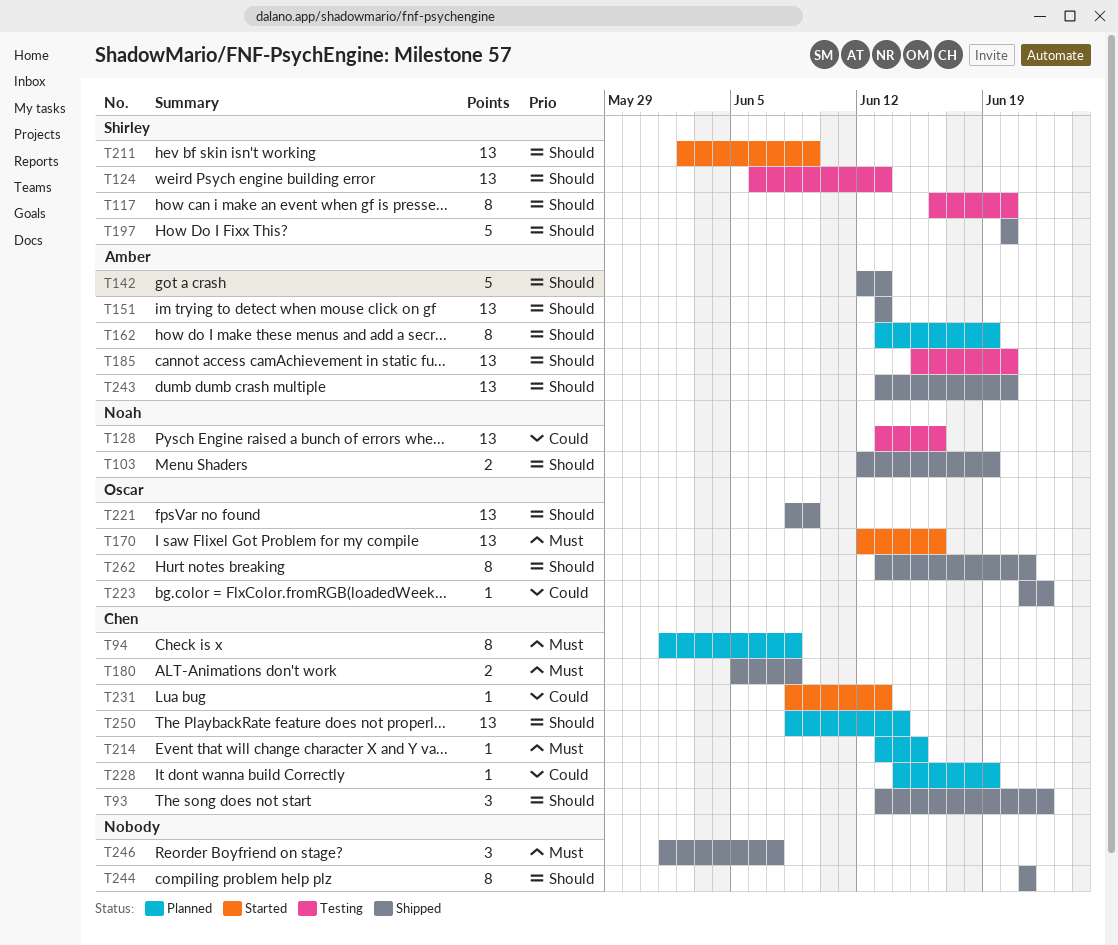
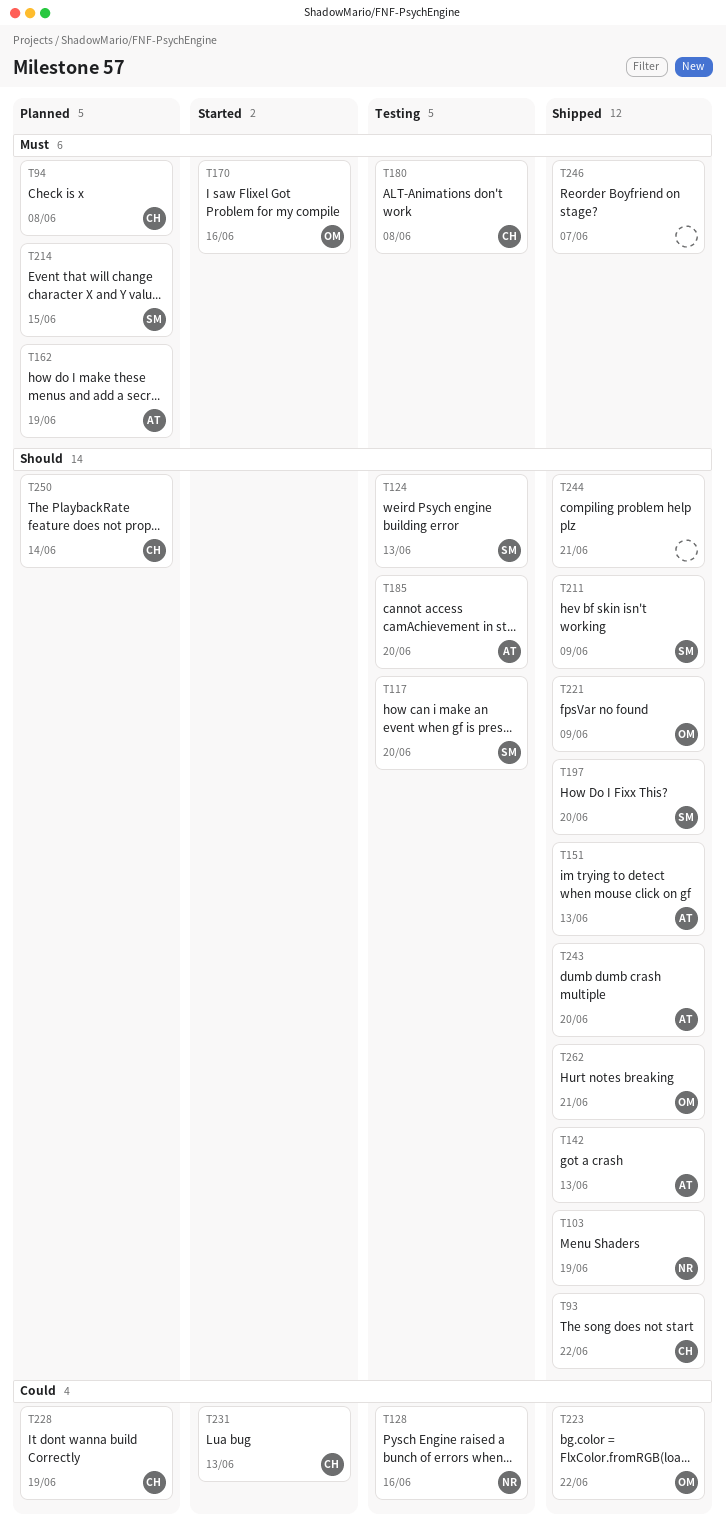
T162, priority: Should -> Must
T180, status: Shipped -> Testing
T211, status: Started -> Shipped
T214, owner: Chen -> Shirley

